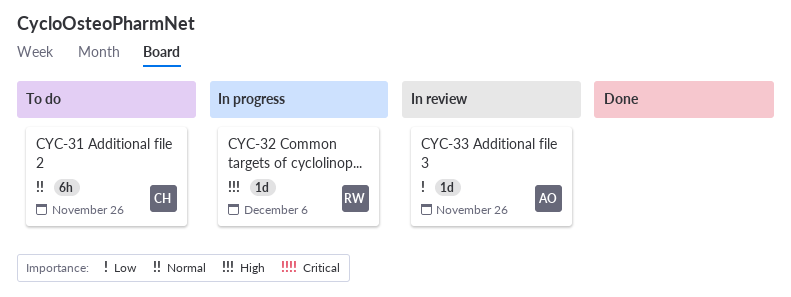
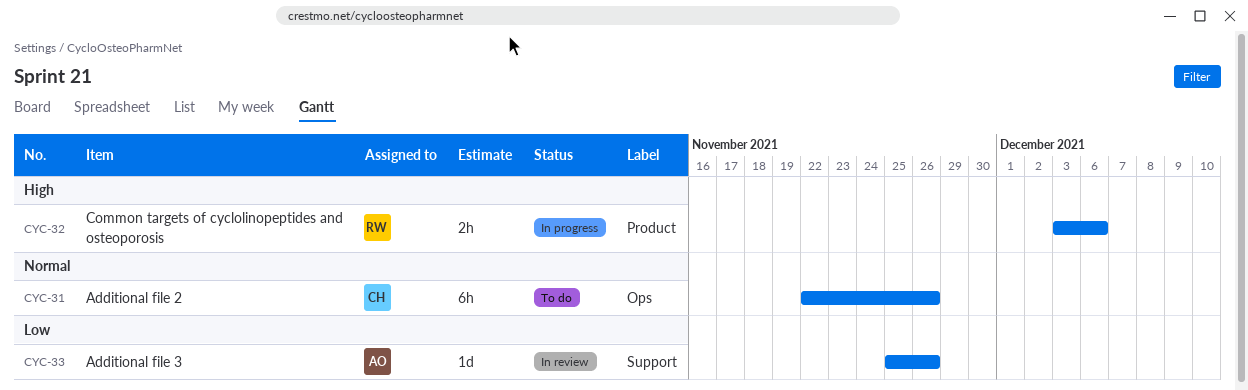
CYC-32, estimate: 1d -> 2h

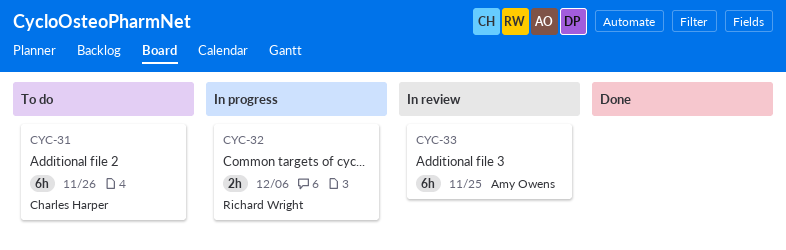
CYC-33, estimate: 1d -> 6h
CYC-33, due: Nov 26 -> Nov 25

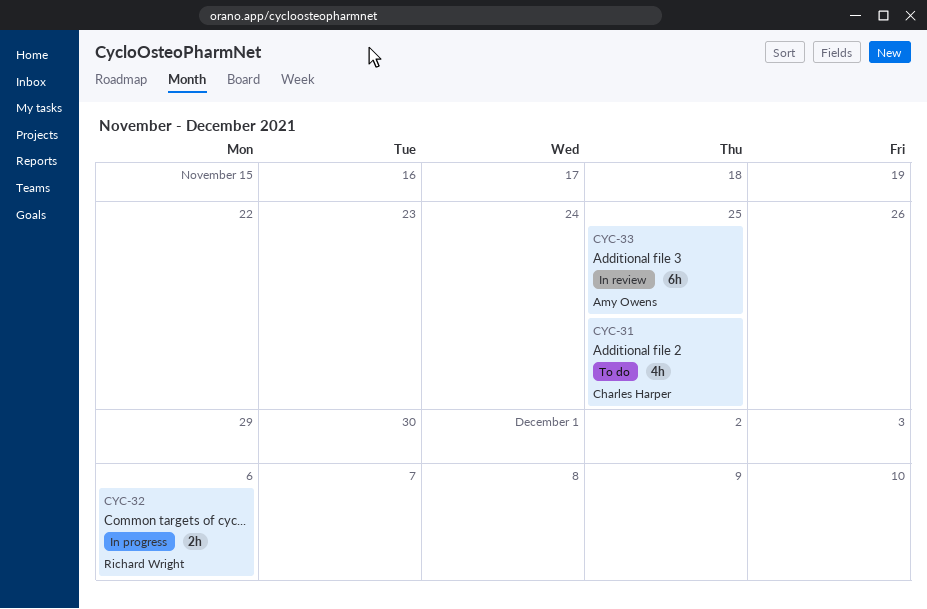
CYC-31, estimate: 6h -> 4h
CYC-31, due: Nov 26 -> Nov 25

